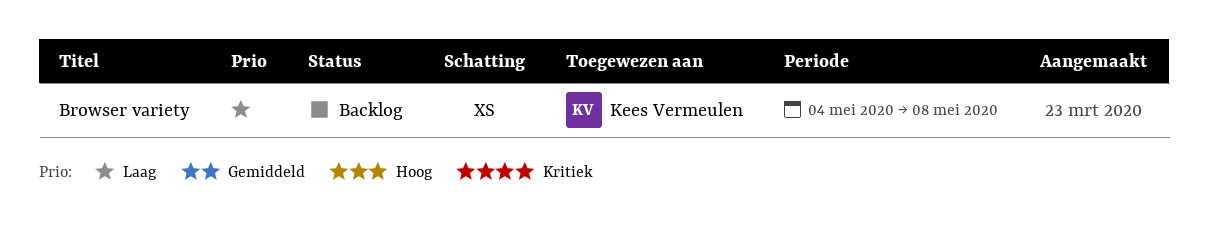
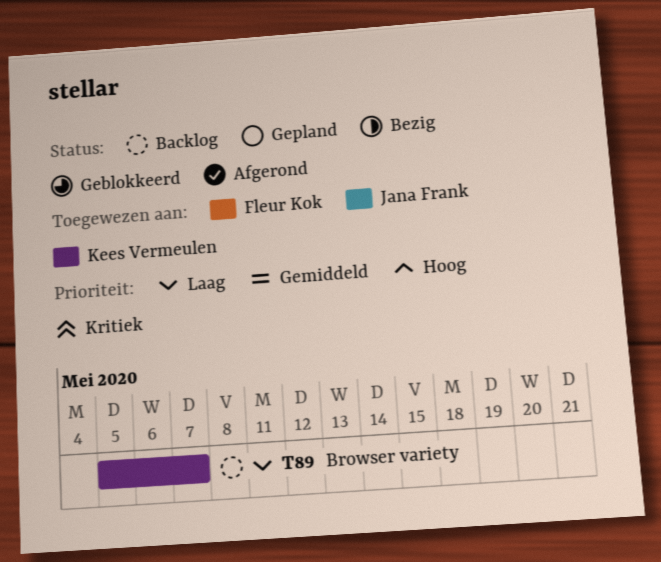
Browser variety, start: May 4 -> May 5
Browser variety, due: May 8 -> May 7

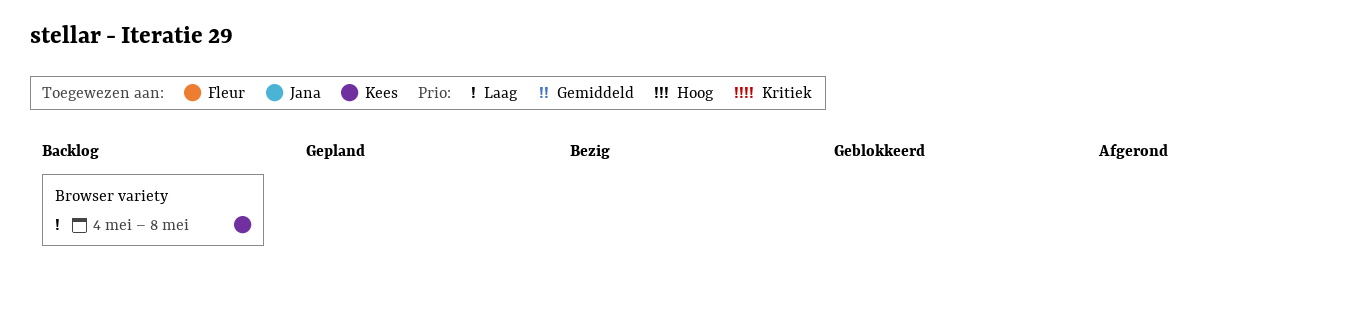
Browser variety, start: May 5 -> May 4
Browser variety, due: May 7 -> May 8

